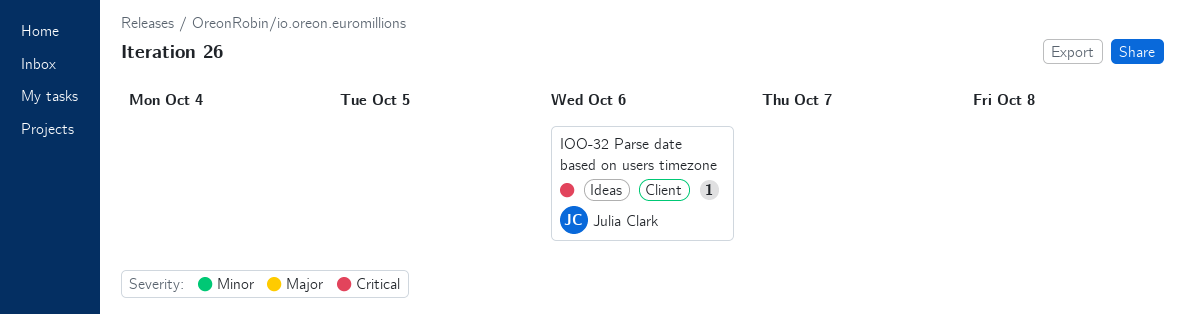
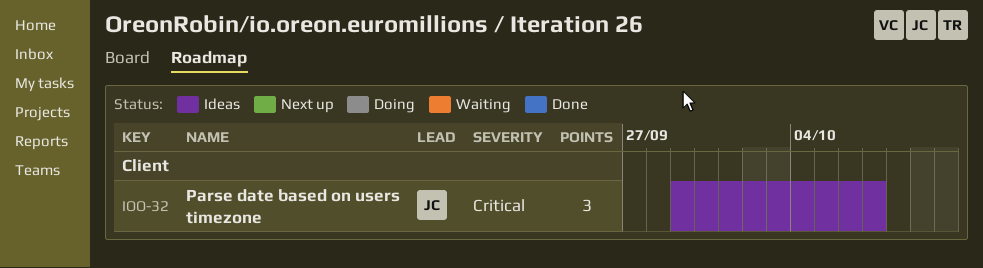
IOO-32, estimate: 1 -> 3
IOO-32, due: Oct 6 -> Oct 7

